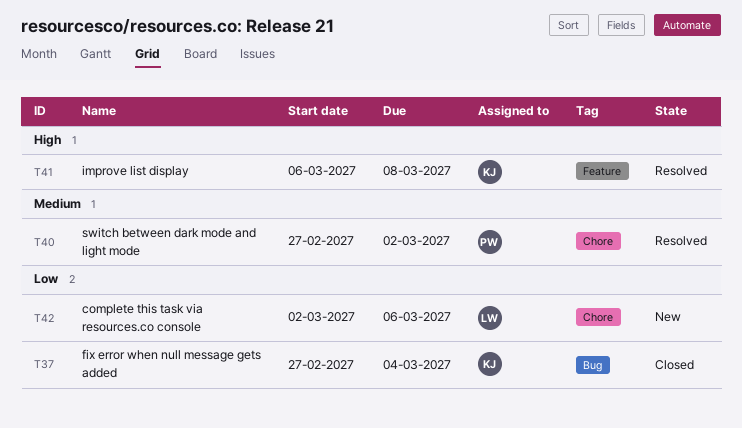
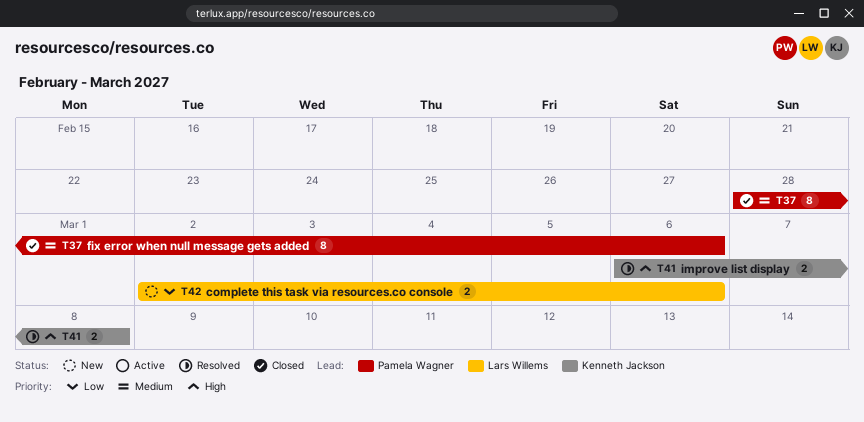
T37, owner: Kenneth Jackson -> Pamela Wagner
T37, priority: Low -> Medium
T37, start: Feb 27 -> Feb 28
T37, due: Mar 4 -> Mar 6
T40: present -> none

